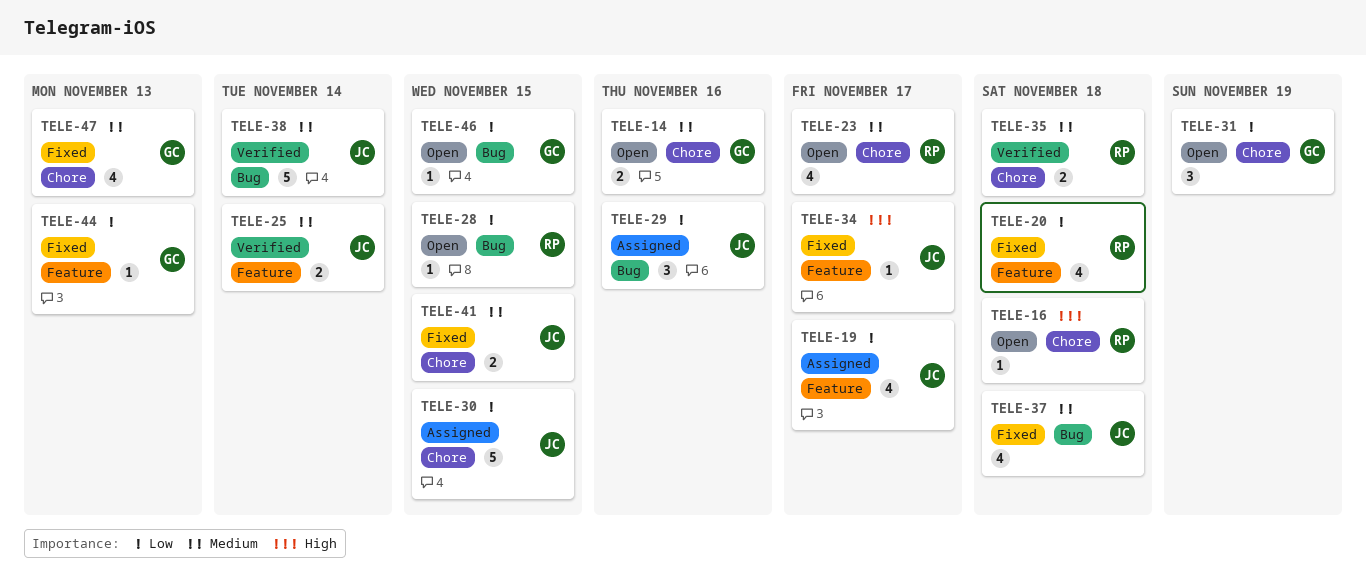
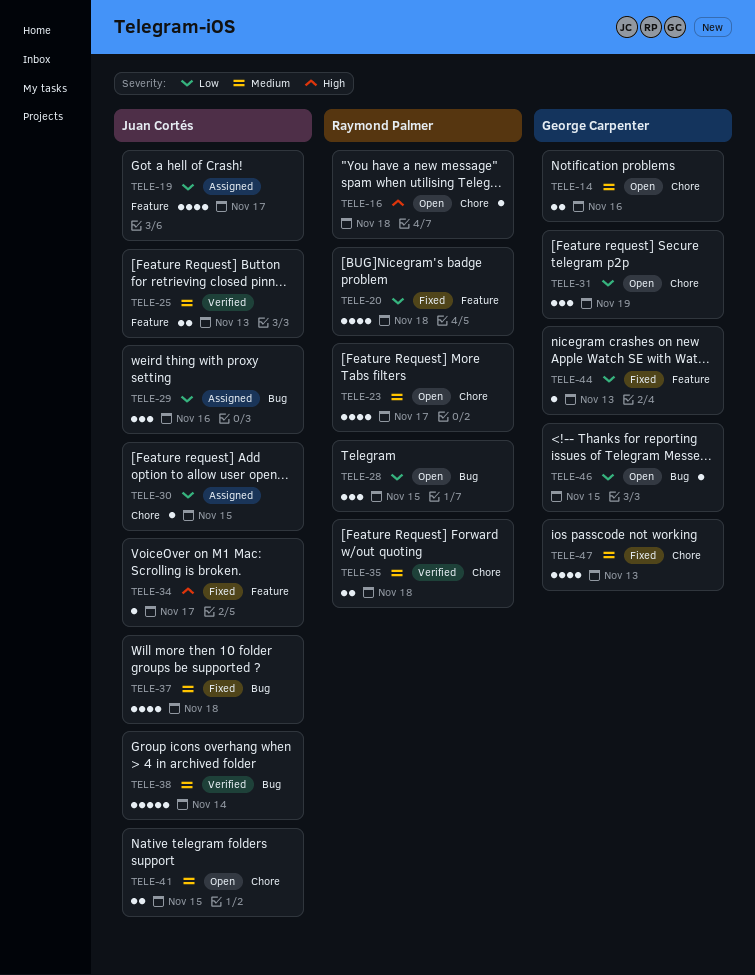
TELE-25, due: Nov 14 -> Nov 13
TELE-28, estimate: 1 -> 3
TELE-30, estimate: 5 -> 1
TELE-41, status: Fixed -> Open

